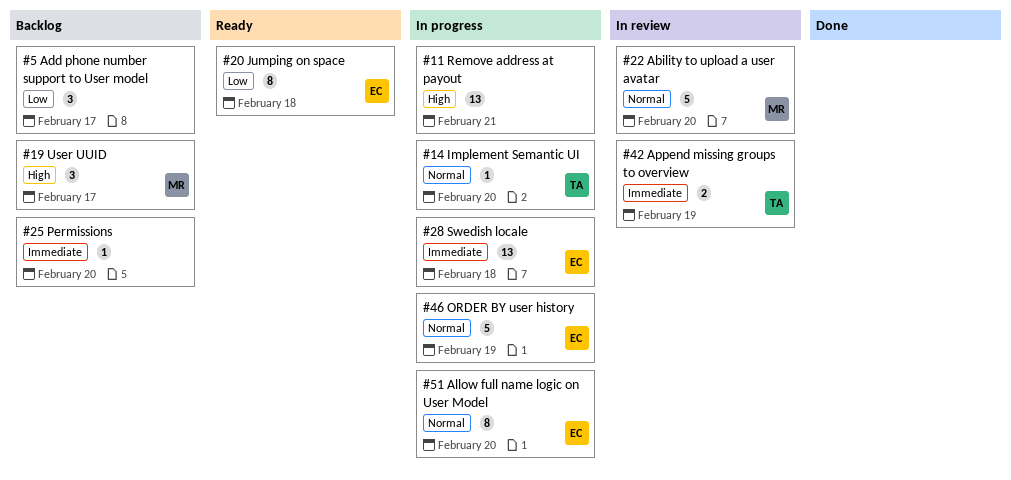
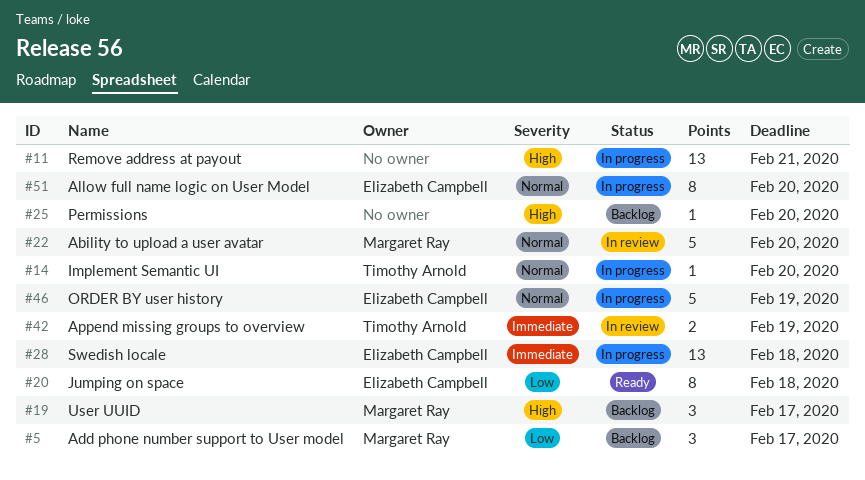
#5, owner: none -> Margaret Ray
#25, priority: Immediate -> High

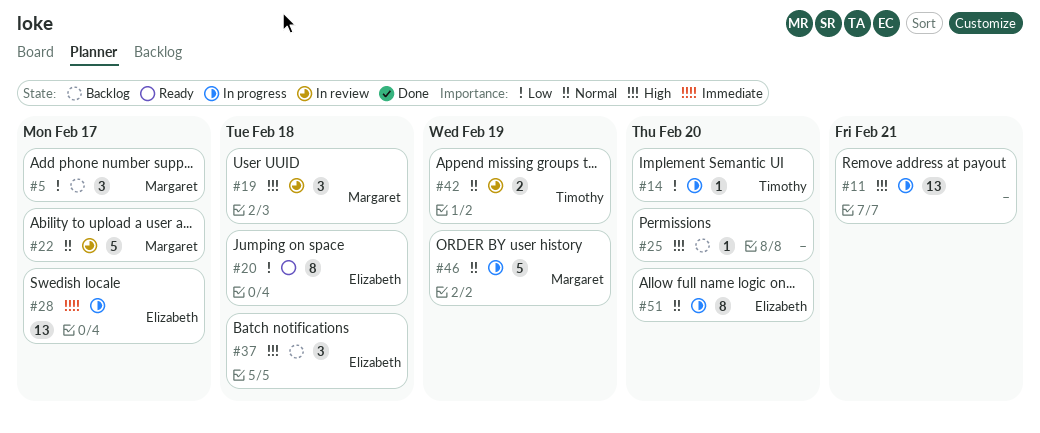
#14, priority: Normal -> Low
#19, status: Backlog -> In review
#19, due: Feb 17 -> Feb 18
#22, due: Feb 20 -> Feb 17
#28, due: Feb 18 -> Feb 17
#37: none -> present
#42, priority: Immediate -> Normal
#46, owner: Elizabeth Campbell -> Margaret Ray

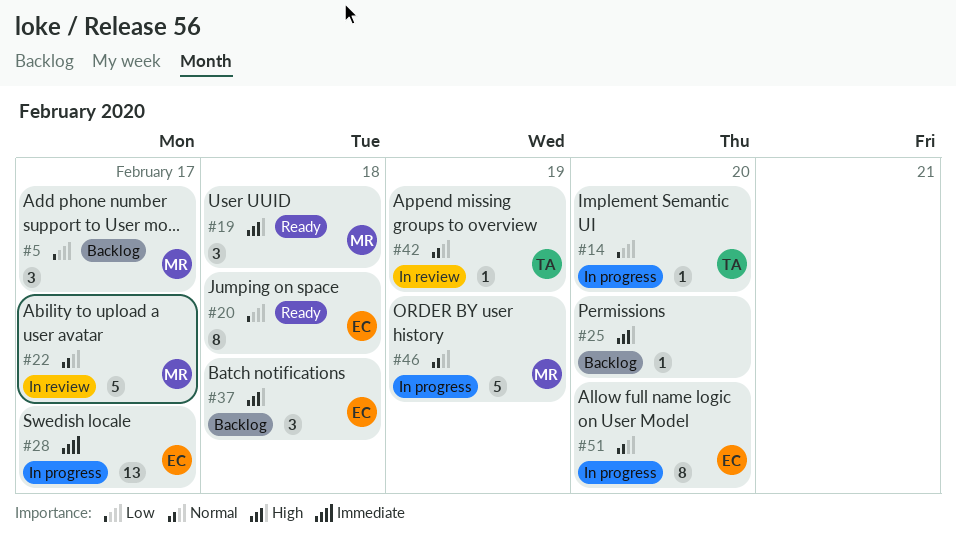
#11: present -> none
#19, status: In review -> Ready
#42, estimate: 2 -> 1

